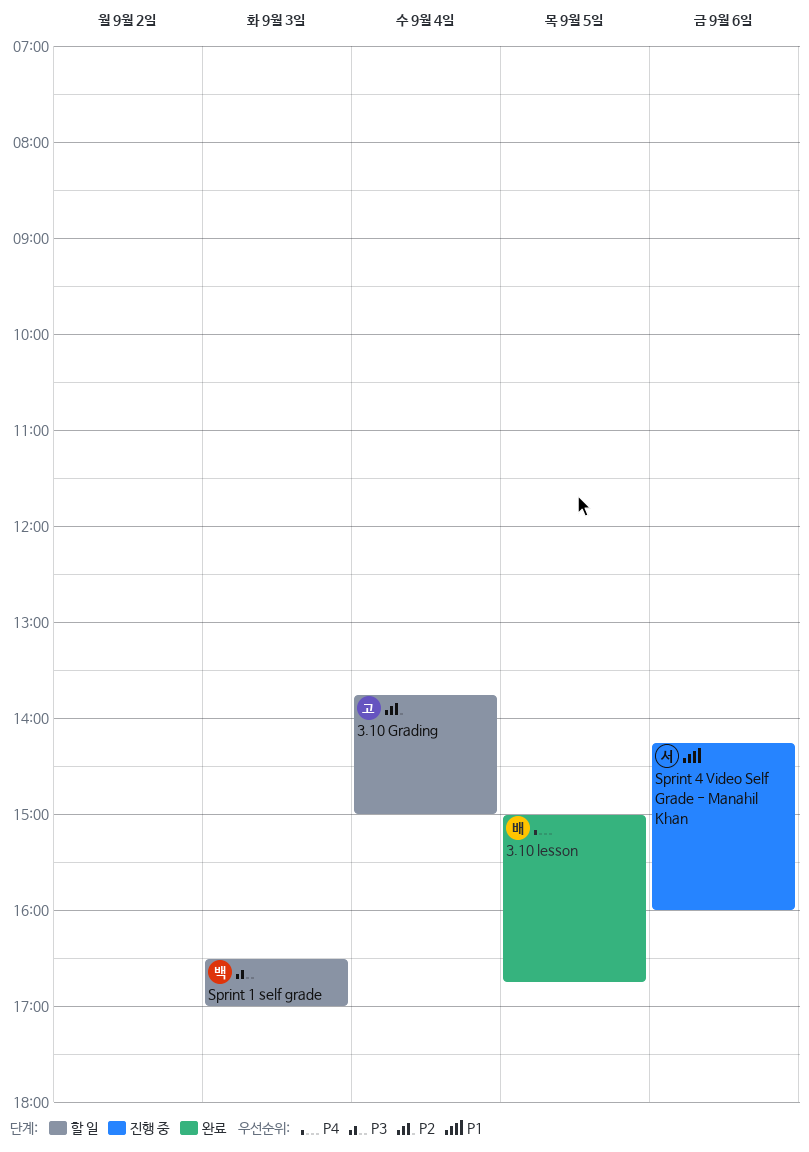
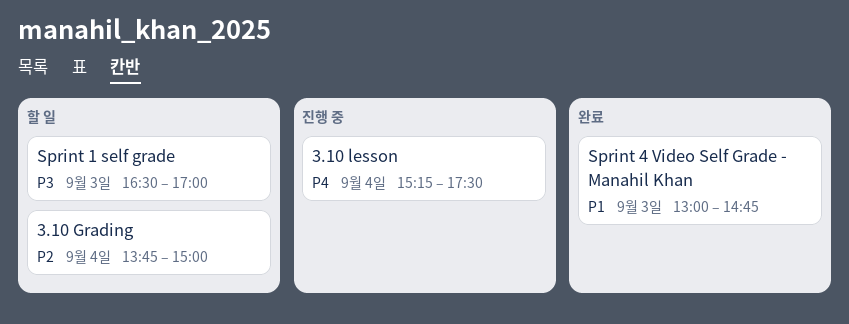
3.10 lesson, status: 완료 -> 진행 중
3.10 lesson, day: Sep 5 -> Sep 4
3.10 lesson, begins: 15:00 -> 15:15
3.10 lesson, ends: 16:45 -> 17:30
Sprint 4 Video Self Grade - Manahil Khan, status: 진행 중 -> 완료
Sprint 4 Video Self Grade - Manahil Khan, day: Sep 6 -> Sep 3
Sprint 4 Video Self Grade - Manahil Khan, begins: 14:15 -> 13:00
Sprint 4 Video Self Grade - Manahil Khan, ends: 16:00 -> 14:45

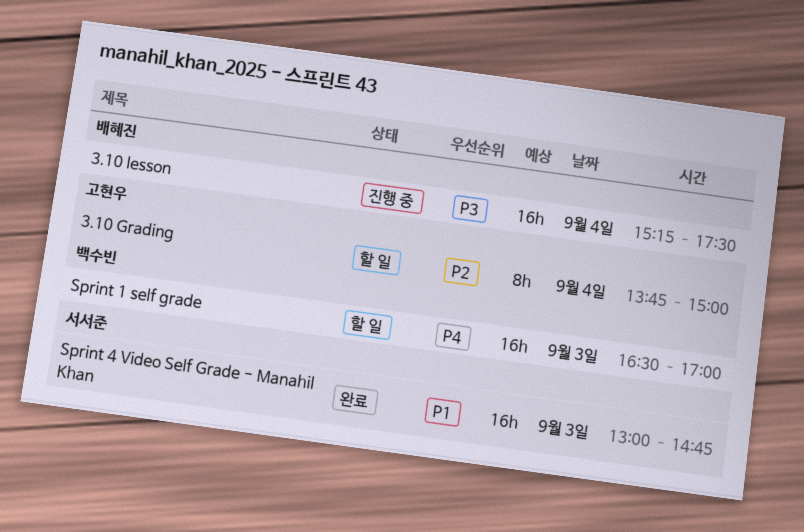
3.10 lesson, priority: P4 -> P3
Sprint 1 self grade, priority: P3 -> P4

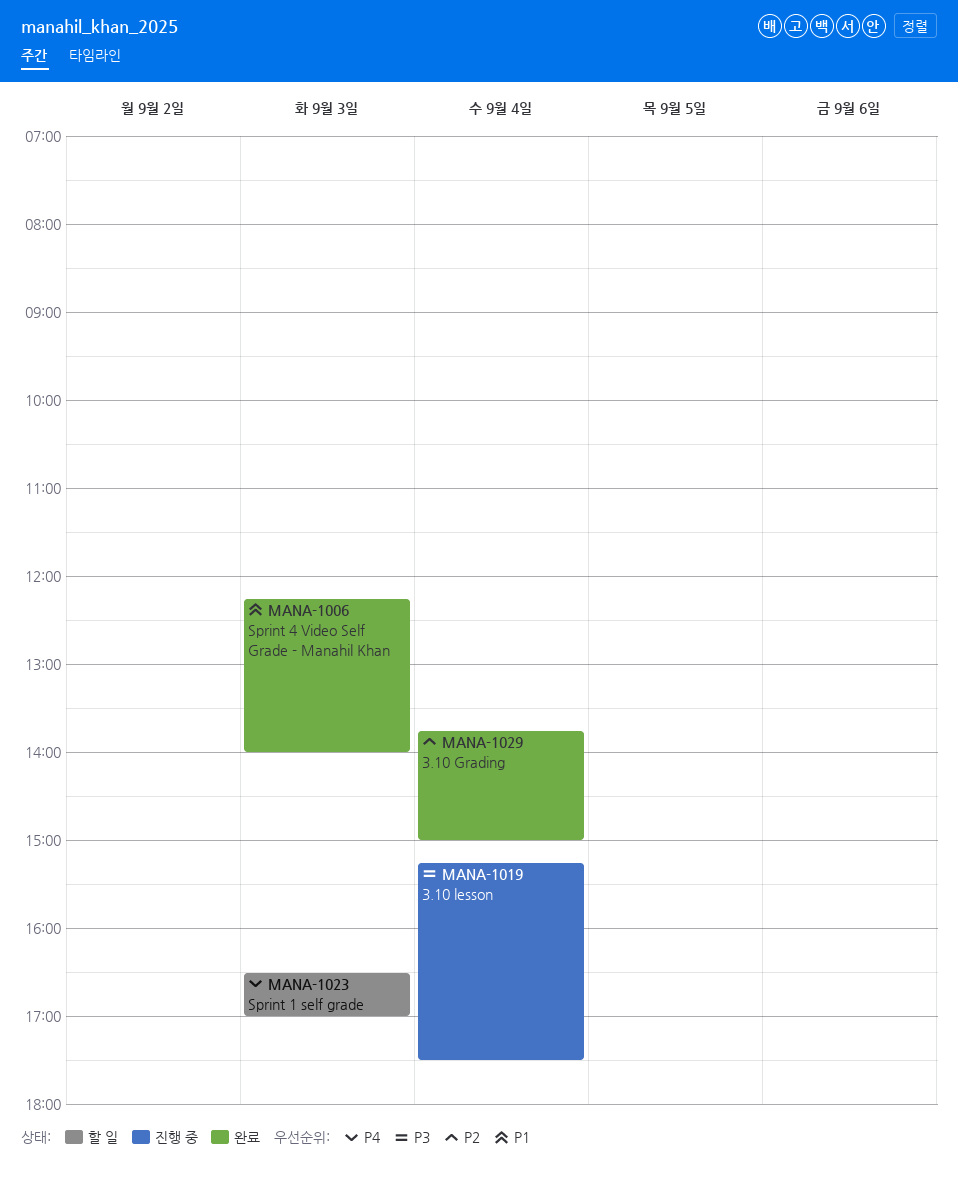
3.10 Grading, status: 할 일 -> 완료
Sprint 4 Video Self Grade - Manahil Khan, begins: 13:00 -> 12:15
Sprint 4 Video Self Grade - Manahil Khan, ends: 14:45 -> 14:00

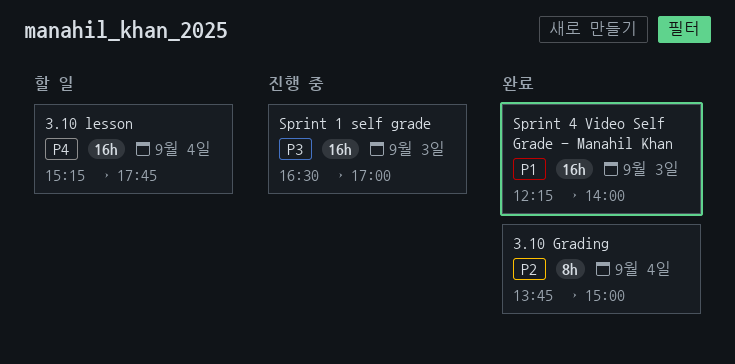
3.10 lesson, status: 진행 중 -> 할 일
3.10 lesson, priority: P3 -> P4
3.10 lesson, ends: 17:30 -> 17:45
Sprint 1 self grade, status: 할 일 -> 진행 중
Sprint 1 self grade, priority: P4 -> P3

